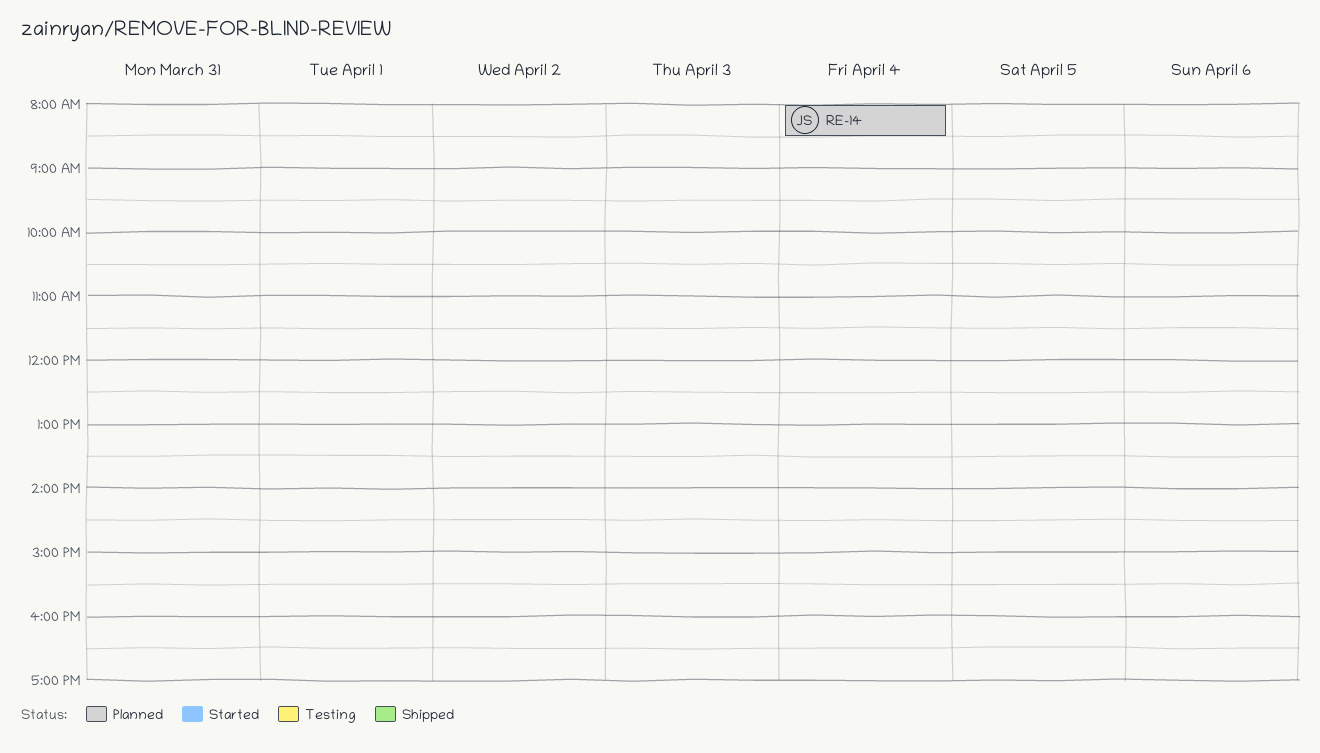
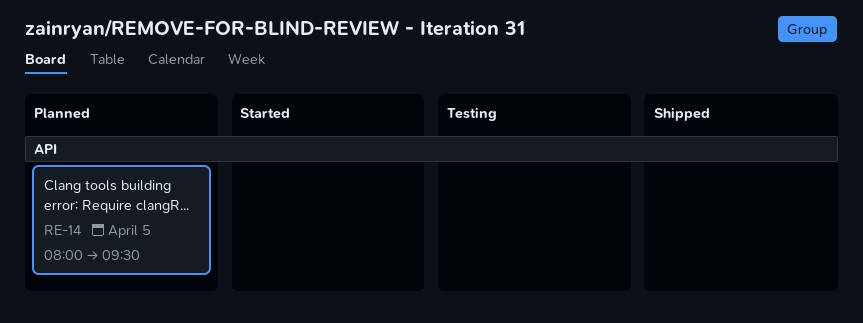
RE-14, day: Apr 4 -> Apr 5
RE-14, ends: 08:30 -> 09:30

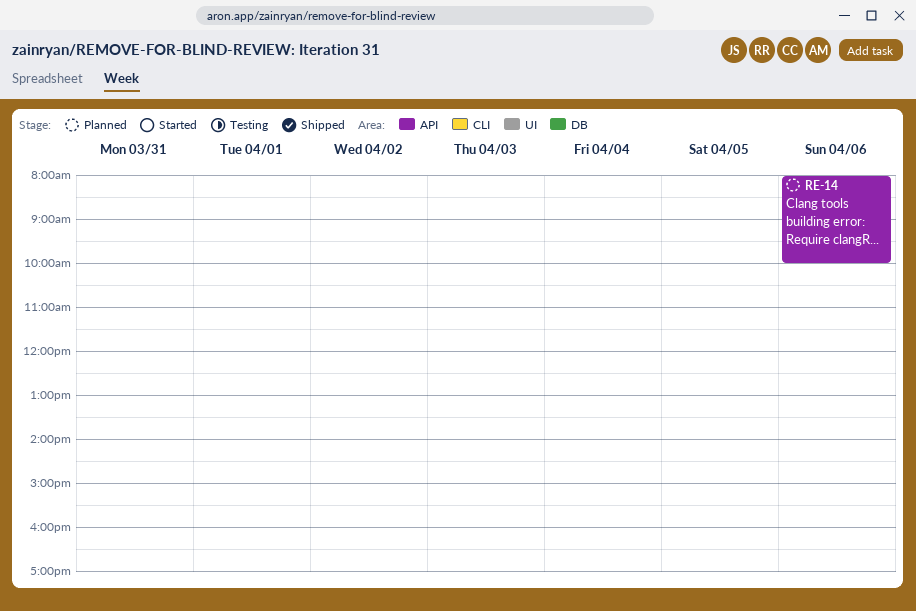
RE-14, day: Apr 5 -> Apr 6
RE-14, ends: 09:30 -> 10:00

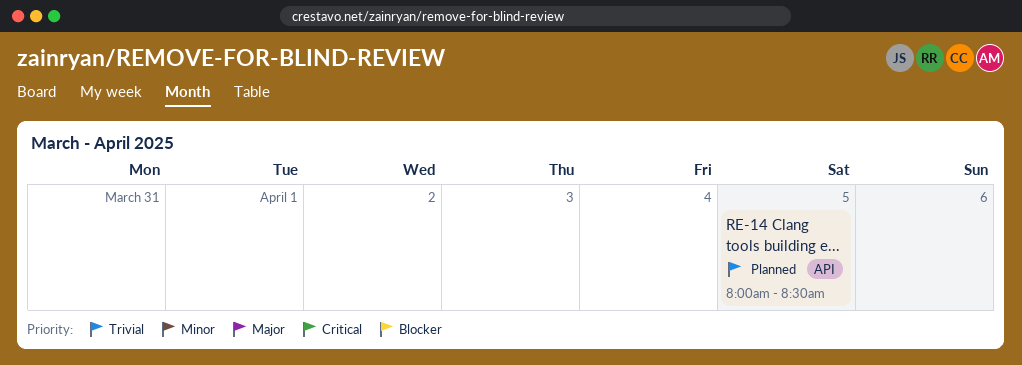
RE-14, day: Apr 6 -> Apr 5
RE-14, ends: 10:00 -> 08:30

